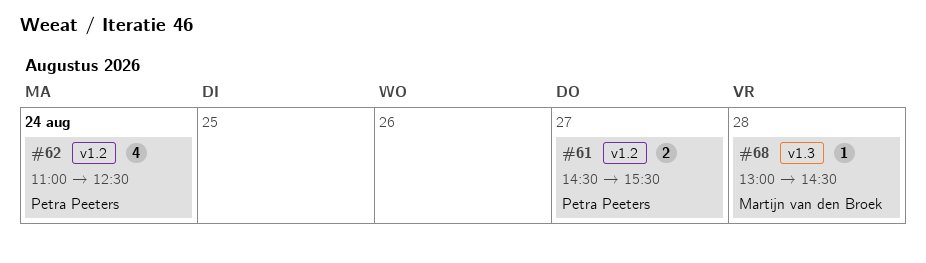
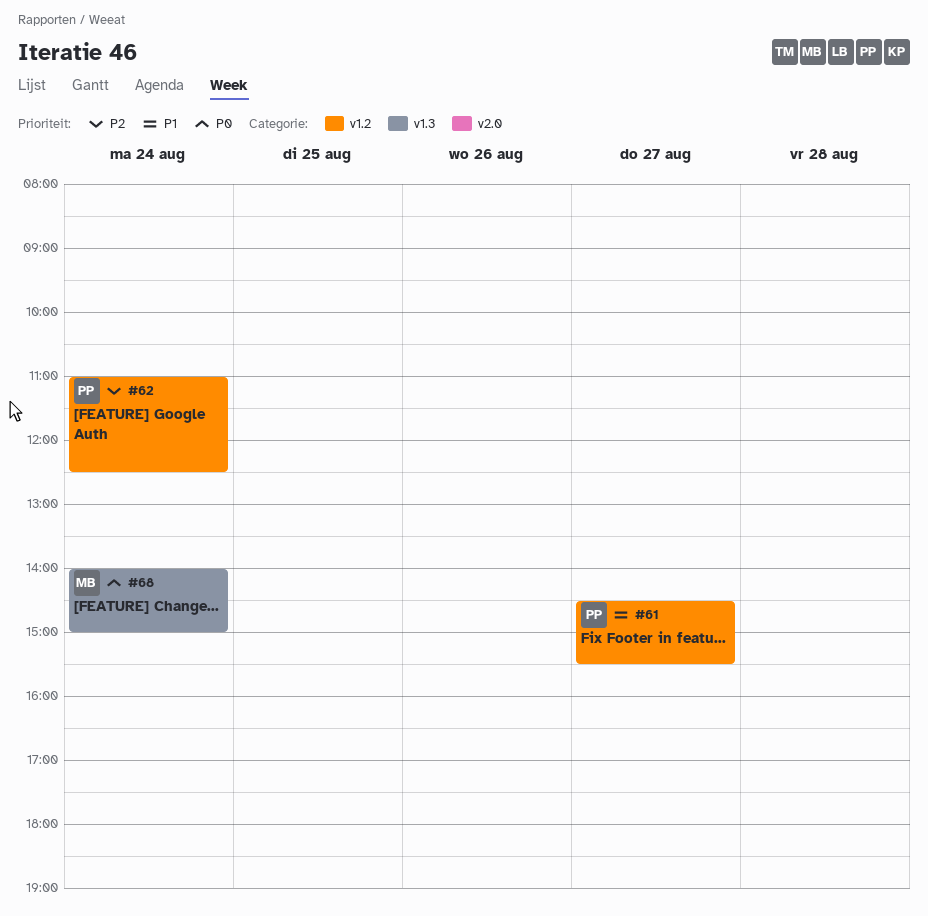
#68, day: Aug 28 -> Aug 24
#68, begins: 13:00 -> 14:00
#68, ends: 14:30 -> 15:00

